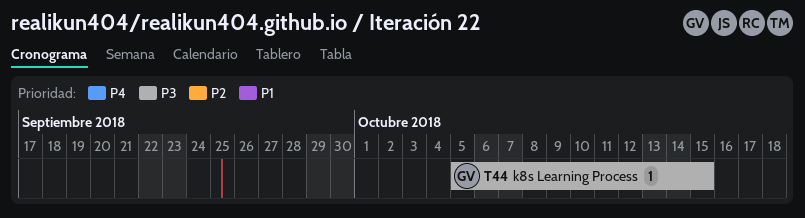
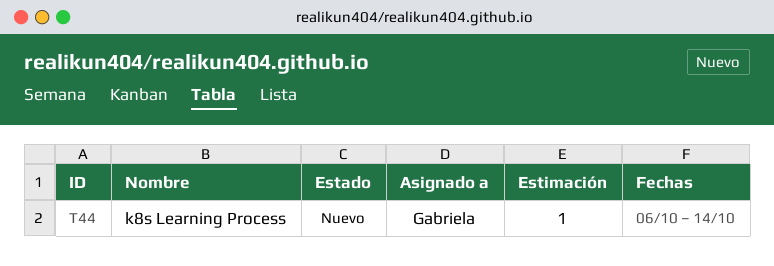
T44, start: Oct 5 -> Oct 6
T44, due: Oct 15 -> Oct 14

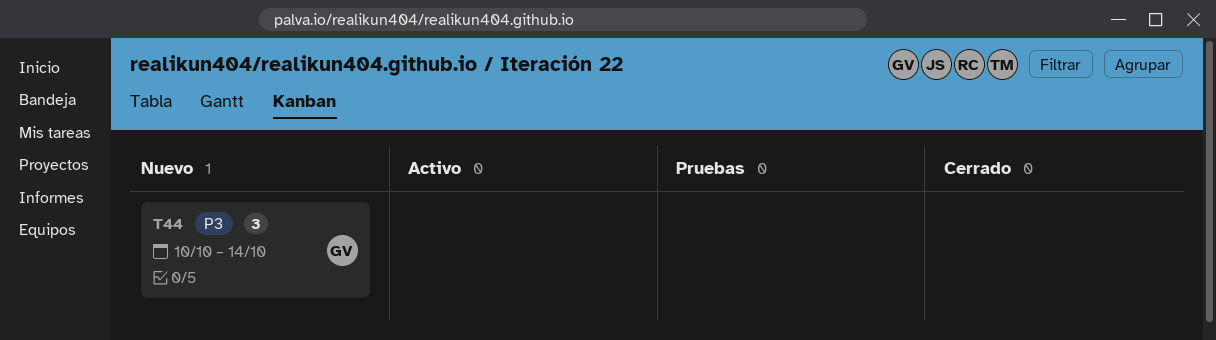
T44, estimate: 1 -> 3
T44, start: Oct 6 -> Oct 10

